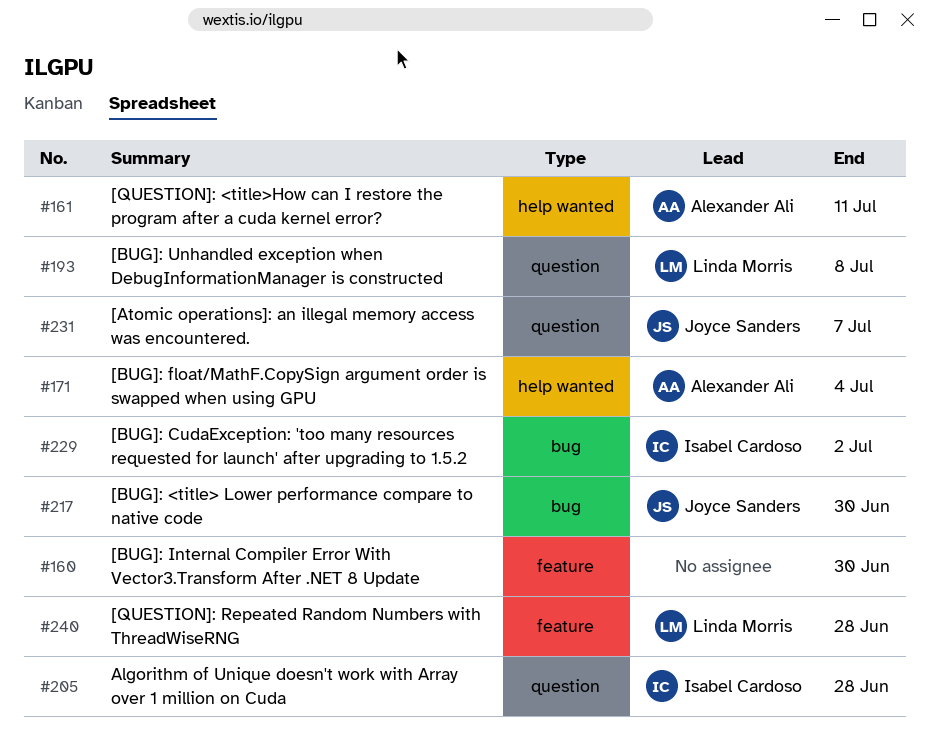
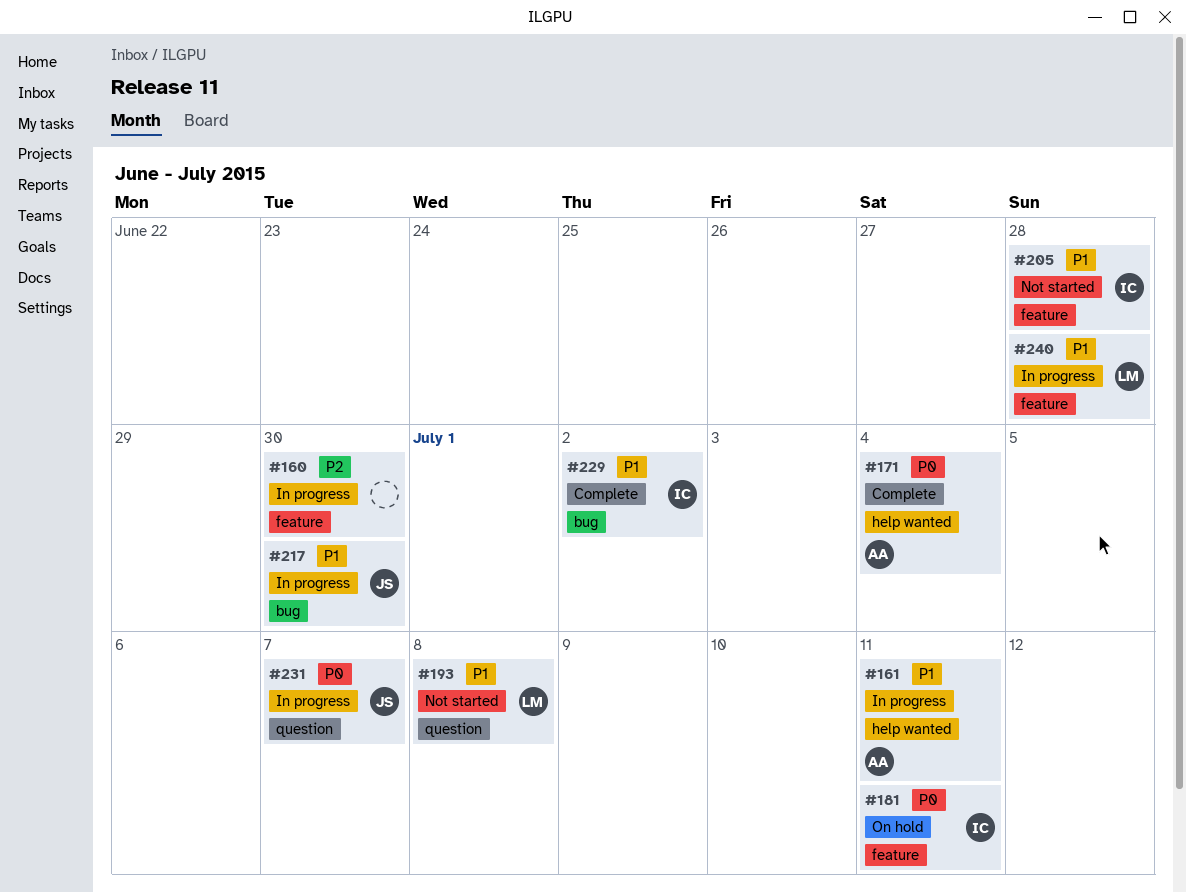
#181: none -> present
#205, label: question -> feature

